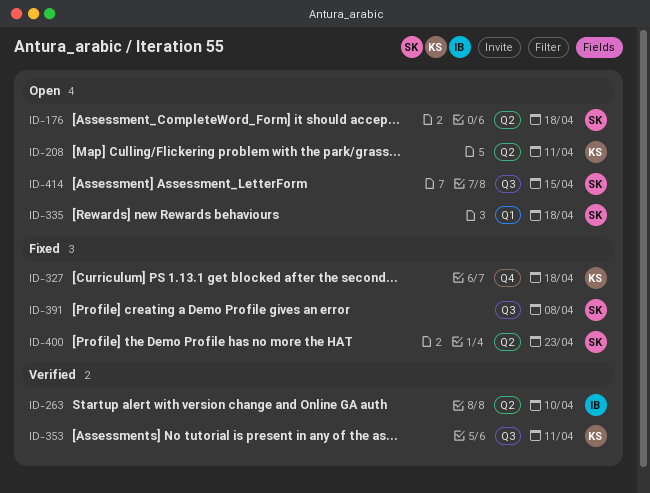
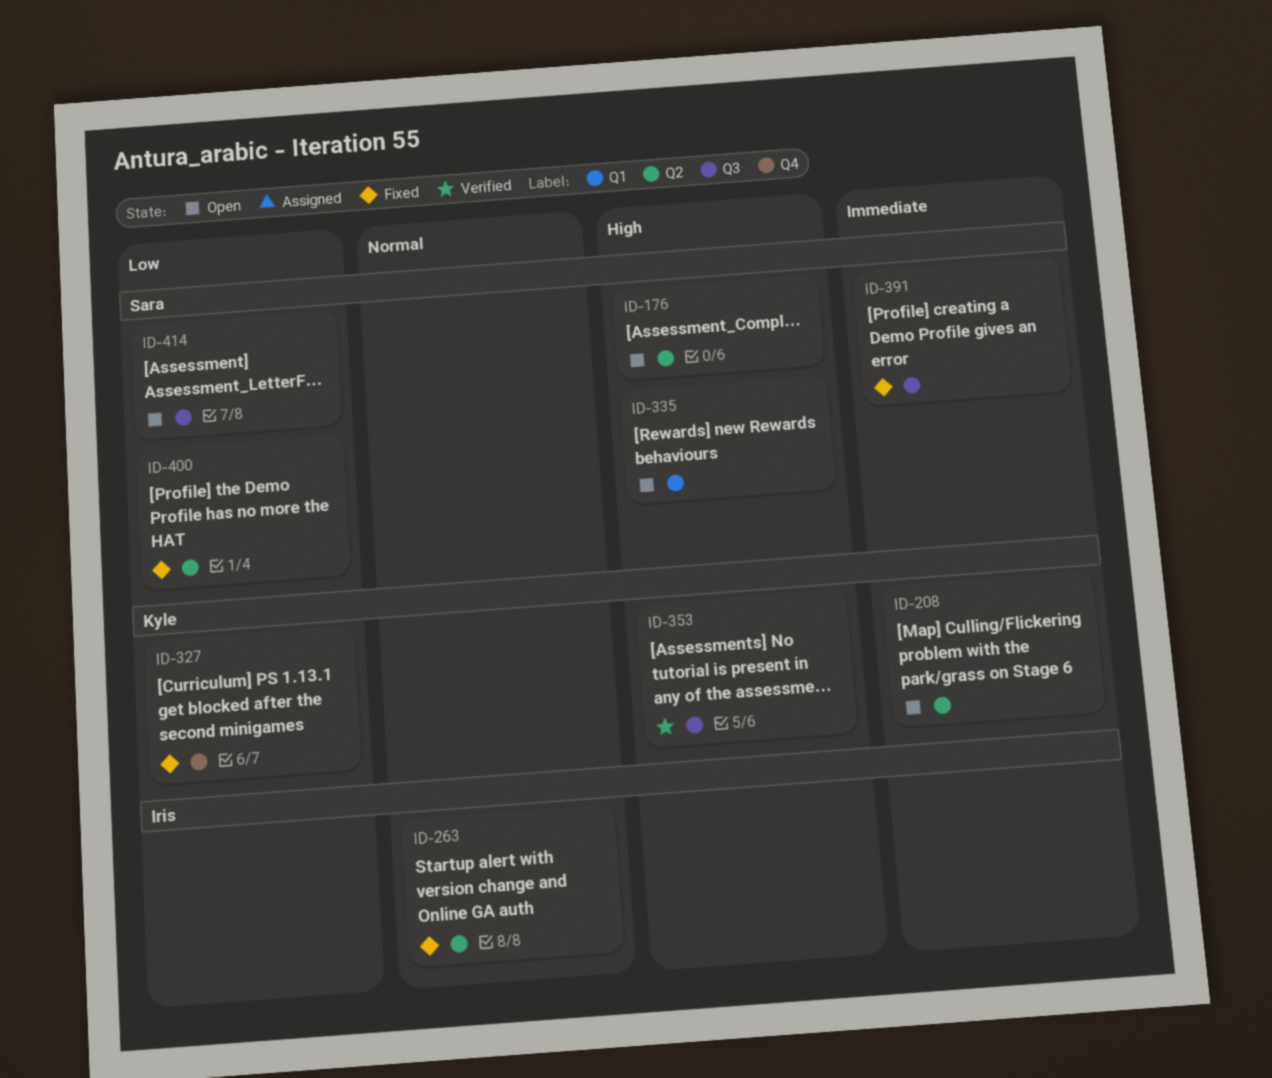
ID-263, status: Verified -> Fixed

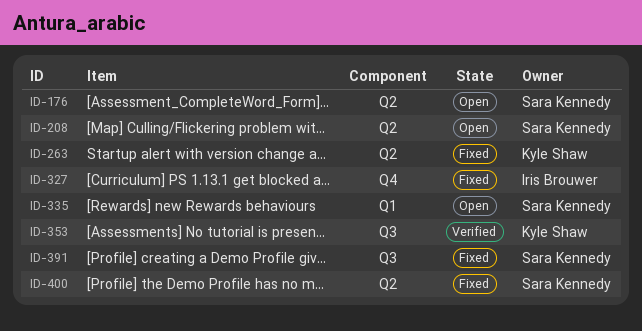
ID-208, owner: Kyle Shaw -> Sara Kennedy
ID-263, owner: Iris Brouwer -> Kyle Shaw
ID-327, owner: Kyle Shaw -> Iris Brouwer
ID-414: present -> none

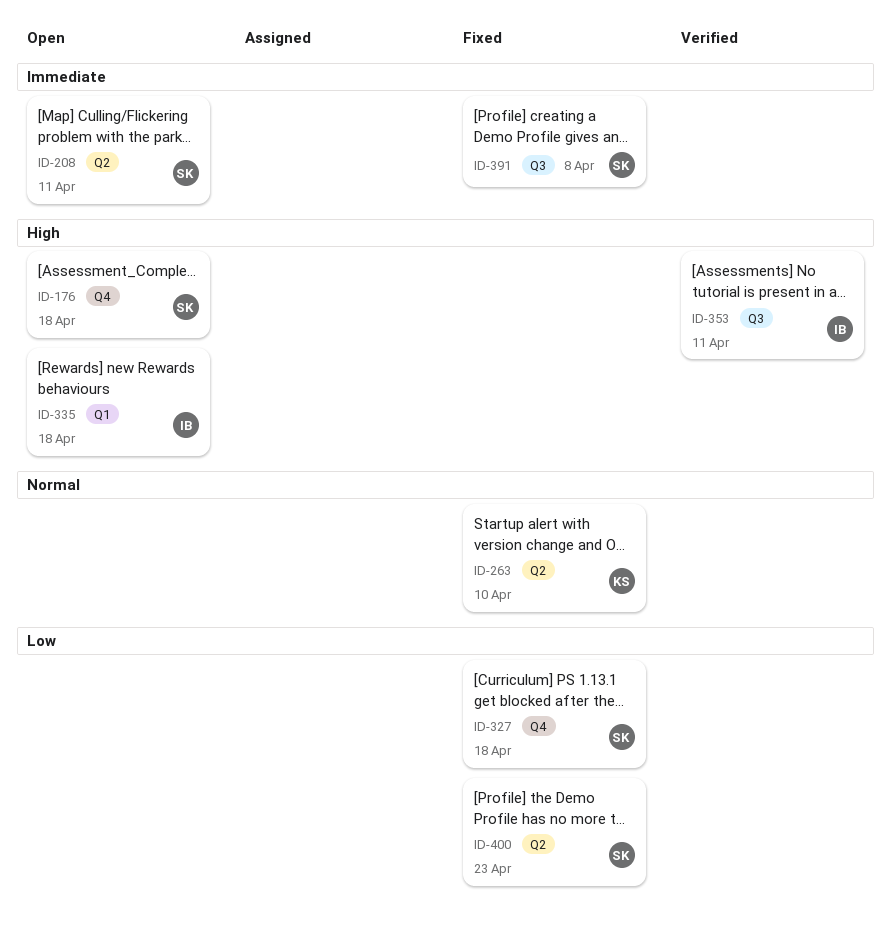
ID-176, label: Q2 -> Q4
ID-327, owner: Iris Brouwer -> Sara Kennedy
ID-335, owner: Sara Kennedy -> Iris Brouwer
ID-353, owner: Kyle Shaw -> Iris Brouwer

